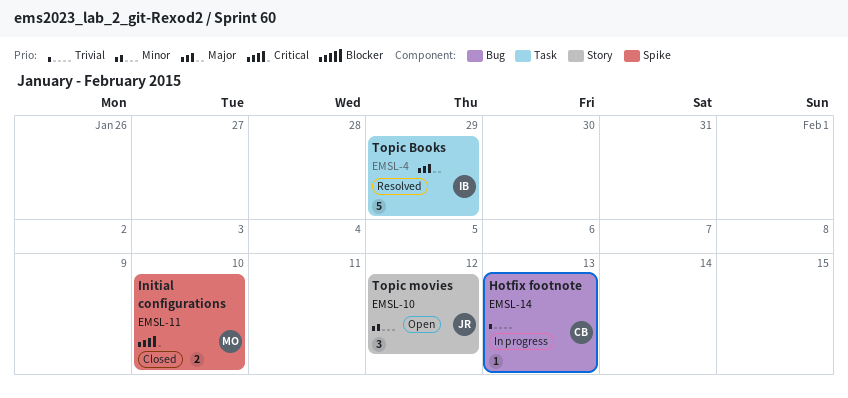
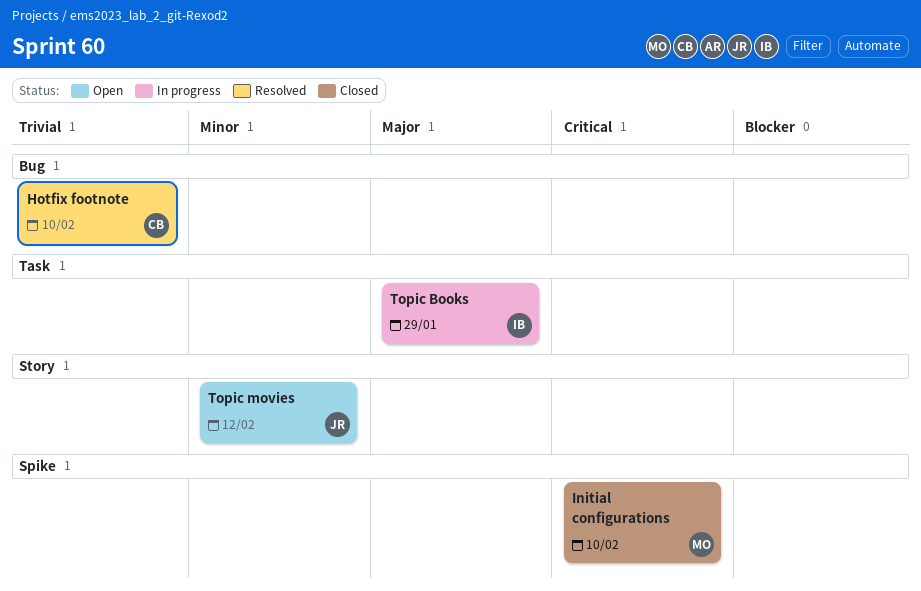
Hotfix footnote, status: In progress -> Resolved
Hotfix footnote, due: Feb 13 -> Feb 10
Topic Books, status: Resolved -> In progress

